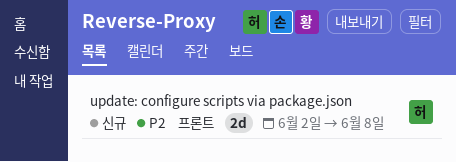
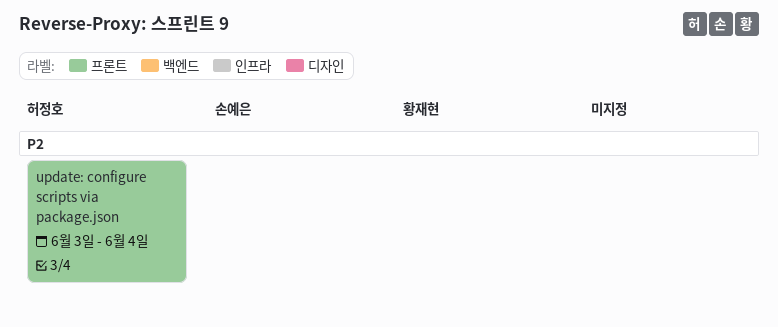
update: configure scripts via package.json, start: Jun 2 -> Jun 3
update: configure scripts via package.json, due: Jun 8 -> Jun 4

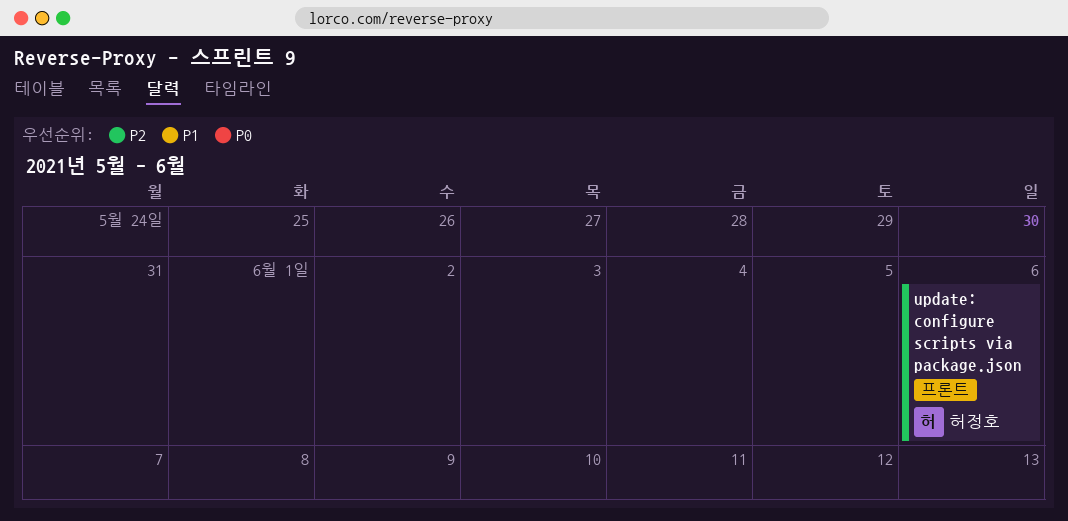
update: configure scripts via package.json, due: Jun 4 -> Jun 6

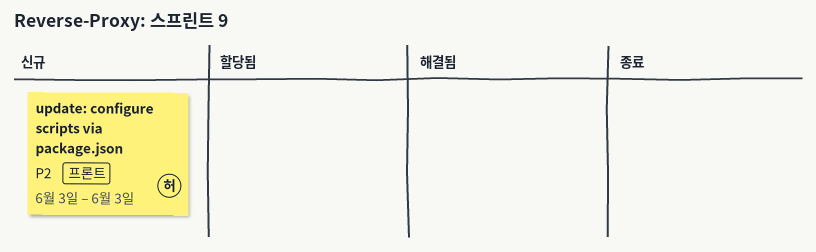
update: configure scripts via package.json, due: Jun 6 -> Jun 3

